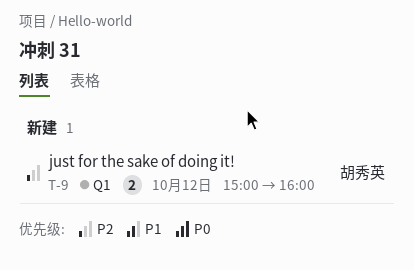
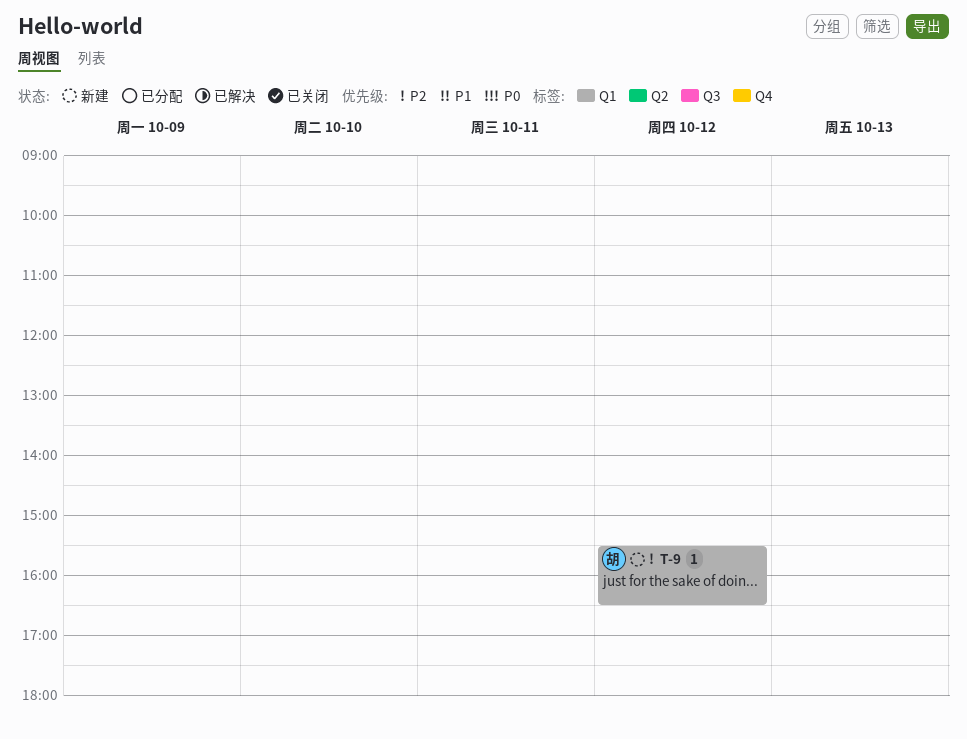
T-9, estimate: 2 -> 1
T-9, begins: 15:00 -> 15:30
T-9, ends: 16:00 -> 16:30

